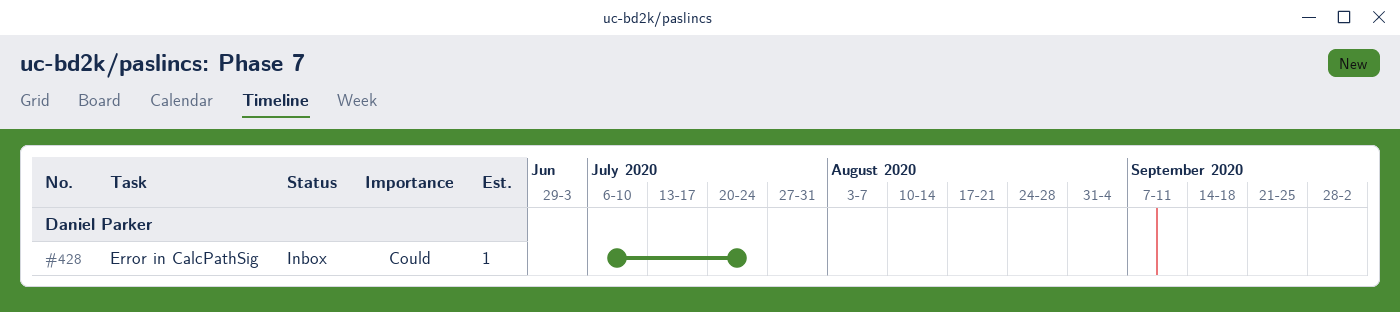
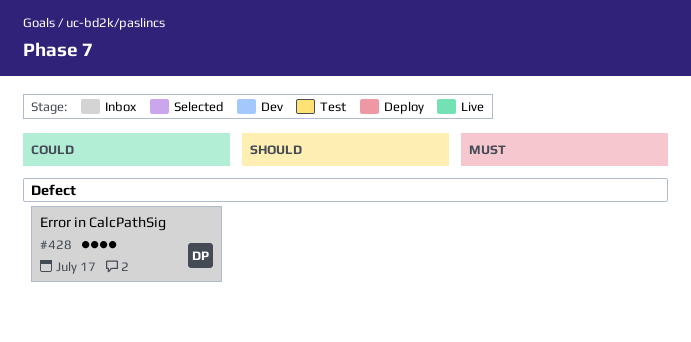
#428, estimate: 1 -> 4
#428, due: Jul 24 -> Jul 17

